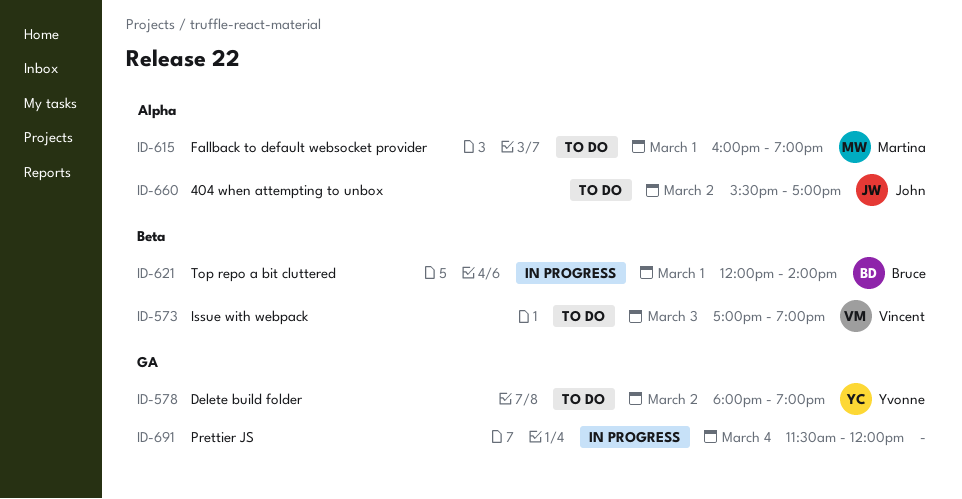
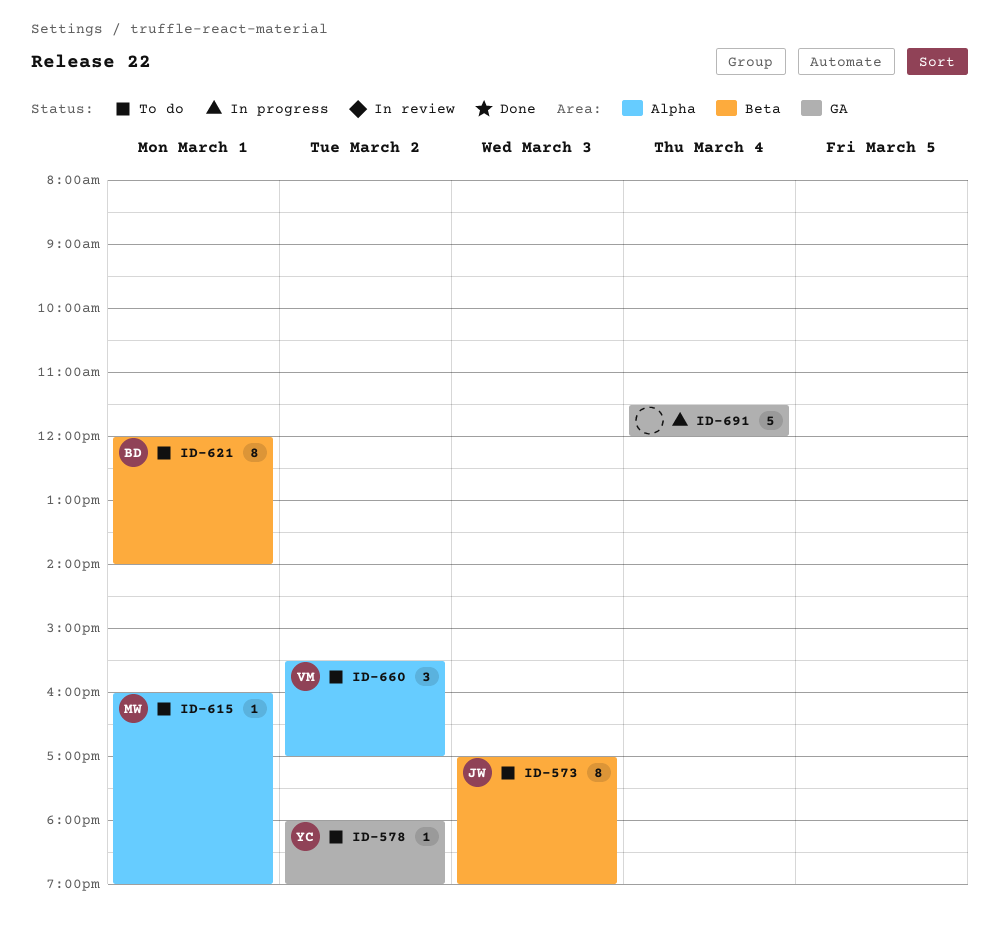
ID-573, owner: Vincent -> John
ID-621, status: In progress -> To do
ID-660, owner: John -> Vincent

